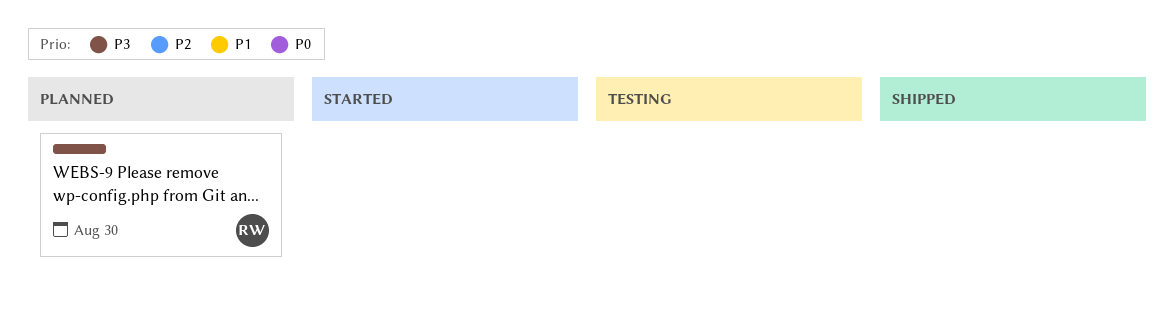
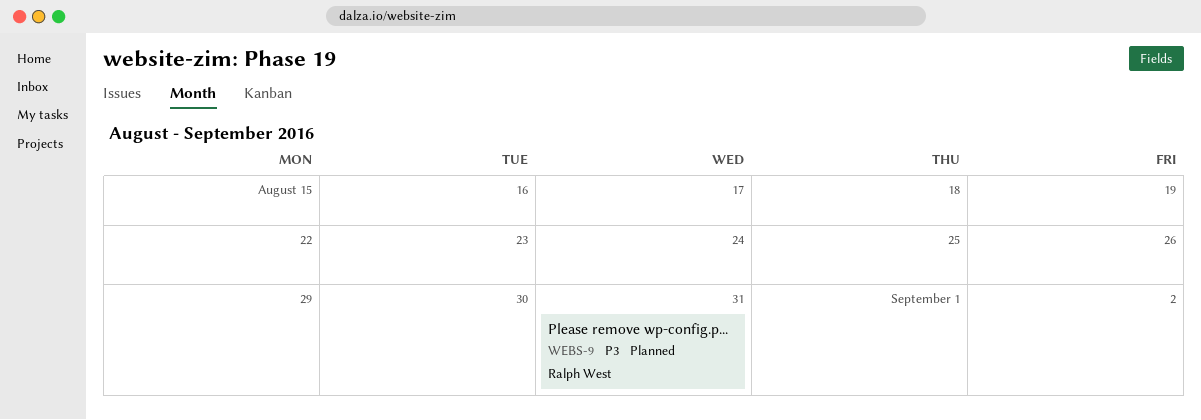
WEBS-9, due: Aug 30 -> Aug 31

